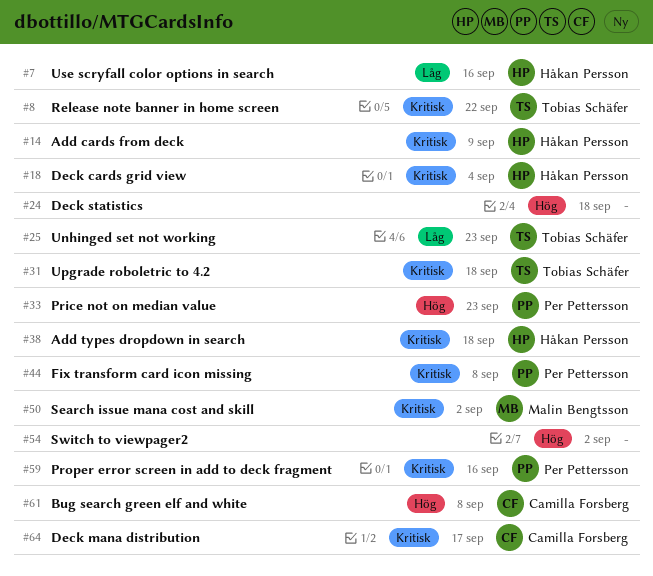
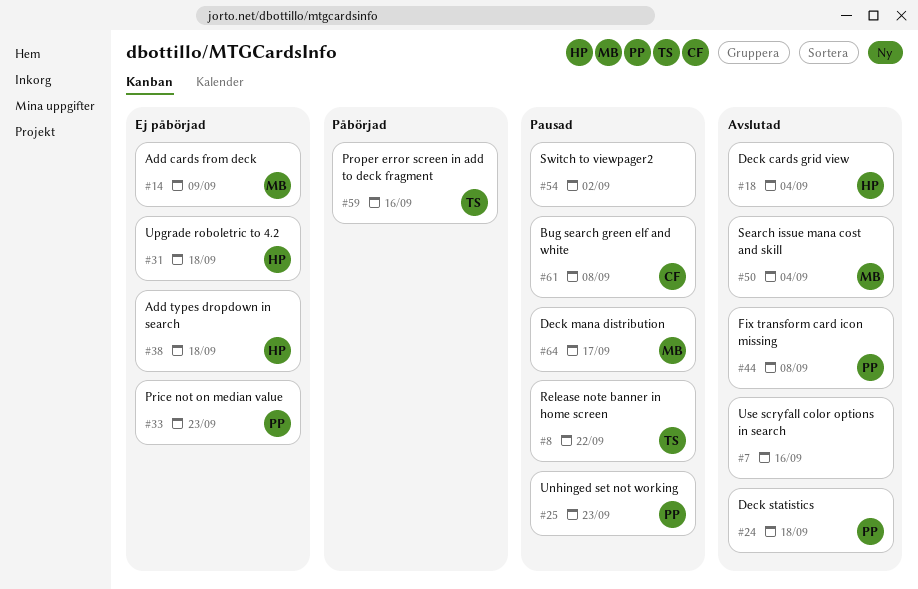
#7, owner: Håkan Persson -> none
#14, owner: Håkan Persson -> Malin Bengtsson
#24, owner: none -> Per Pettersson
#25, owner: Tobias Schäfer -> Per Pettersson
#31, owner: Tobias Schäfer -> Håkan Persson
#50, due: Sep 2 -> Sep 4
#59, owner: Per Pettersson -> Tobias Schäfer
#64, owner: Camilla Forsberg -> Malin Bengtsson

